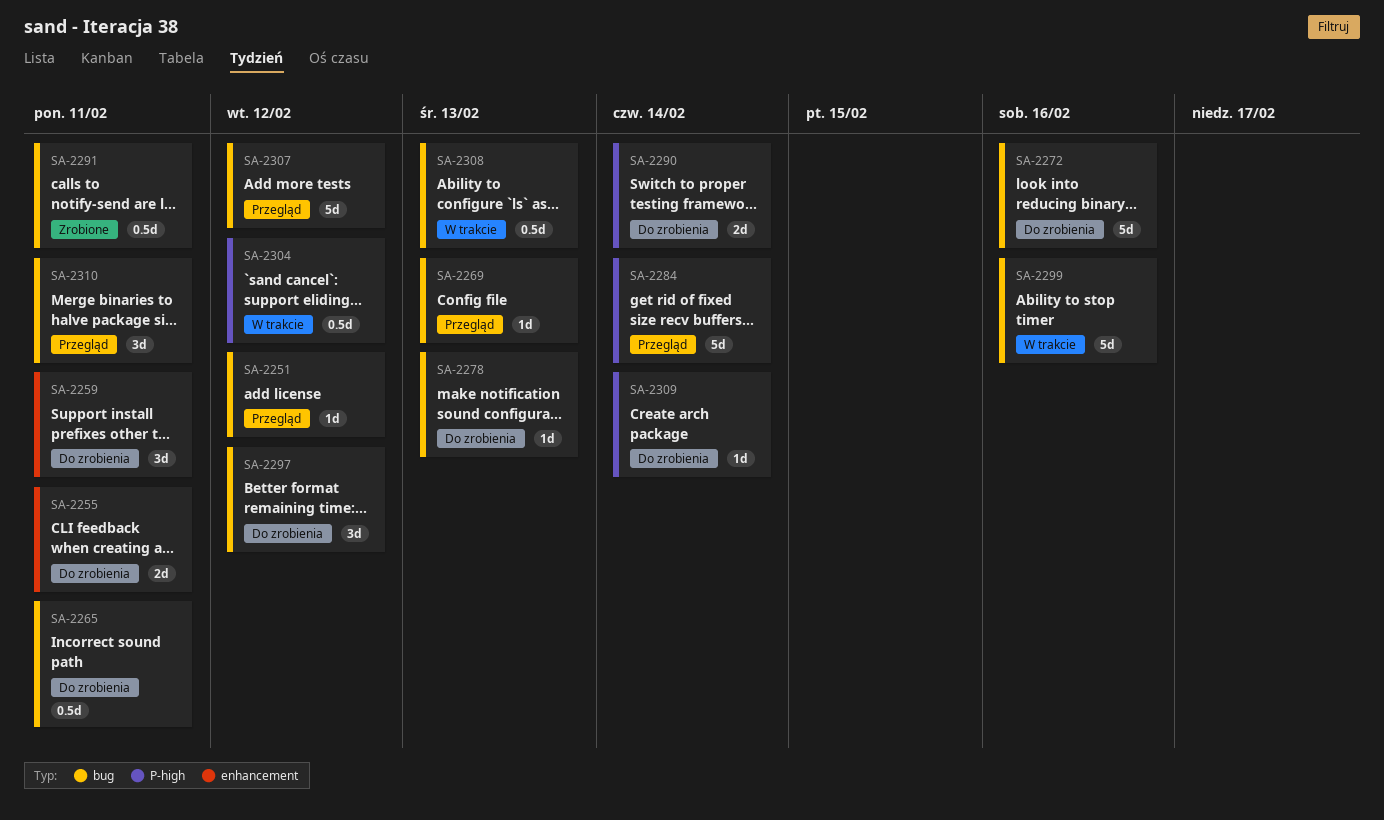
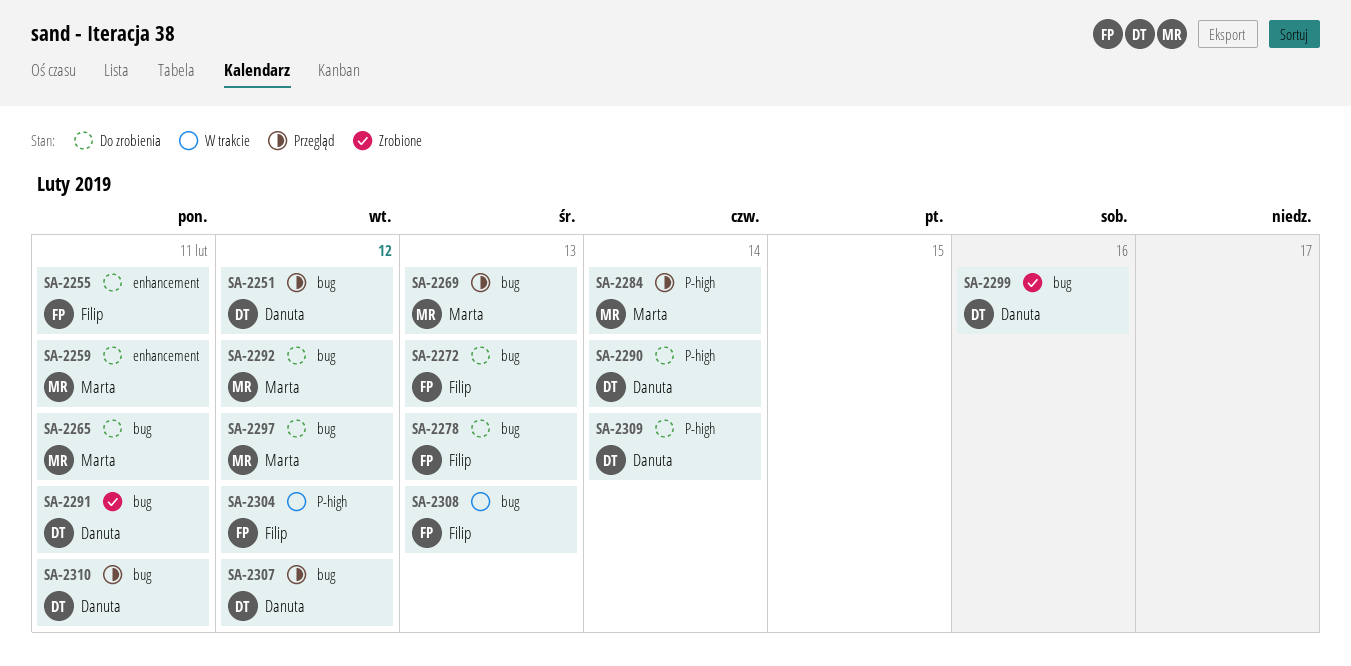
SA-2272, due: Feb 16 -> Feb 13
SA-2292: none -> present
SA-2299, status: W trakcie -> Zrobione

